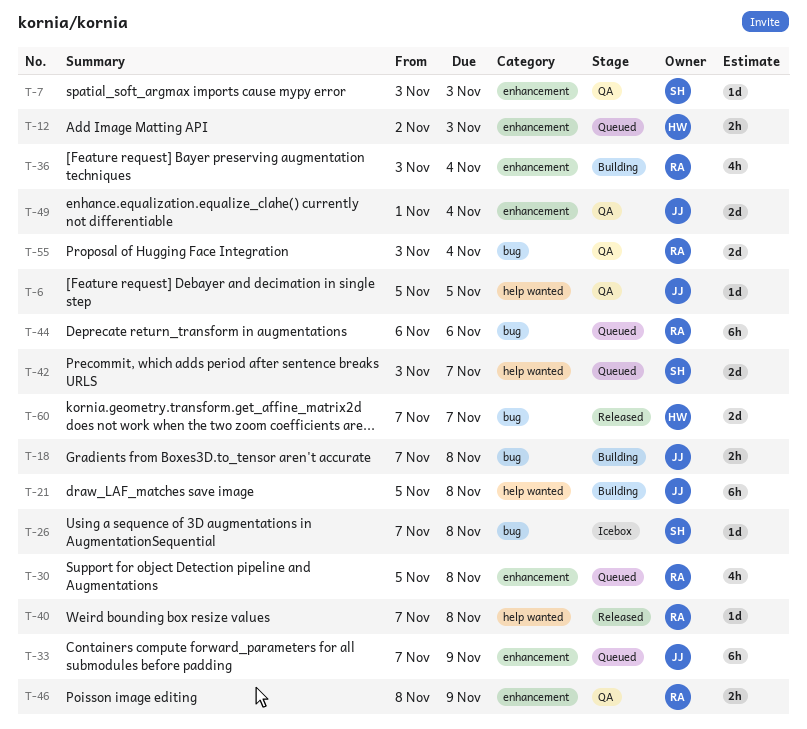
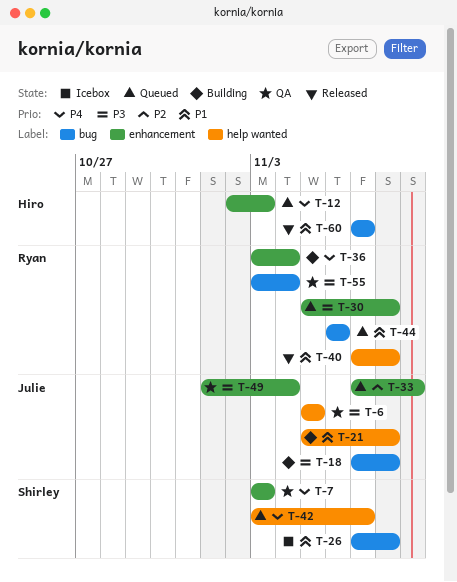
T-46: present -> none

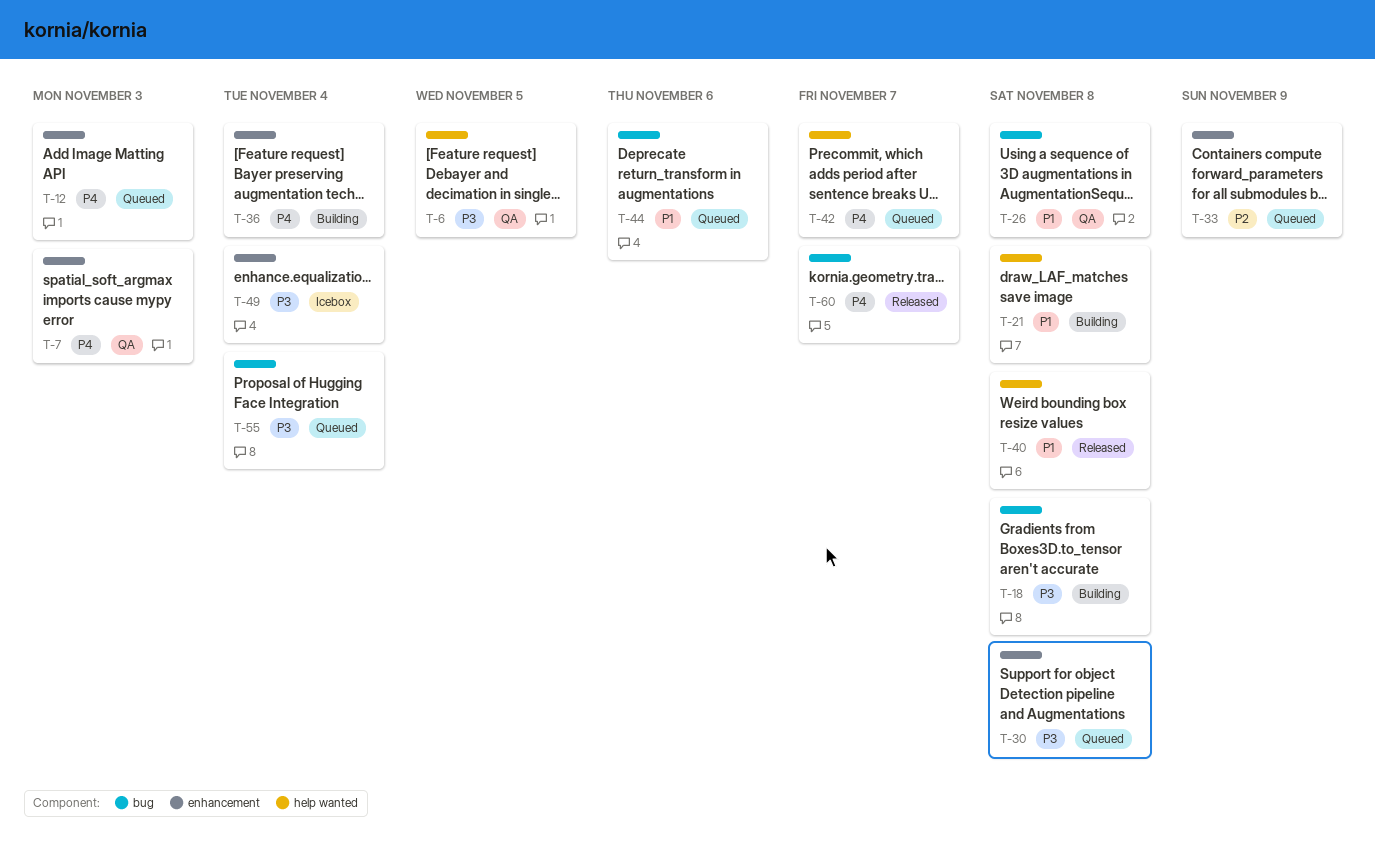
T-26, status: Icebox -> QA
T-49, status: QA -> Icebox
T-55, status: QA -> Queued
T-60, priority: P1 -> P4

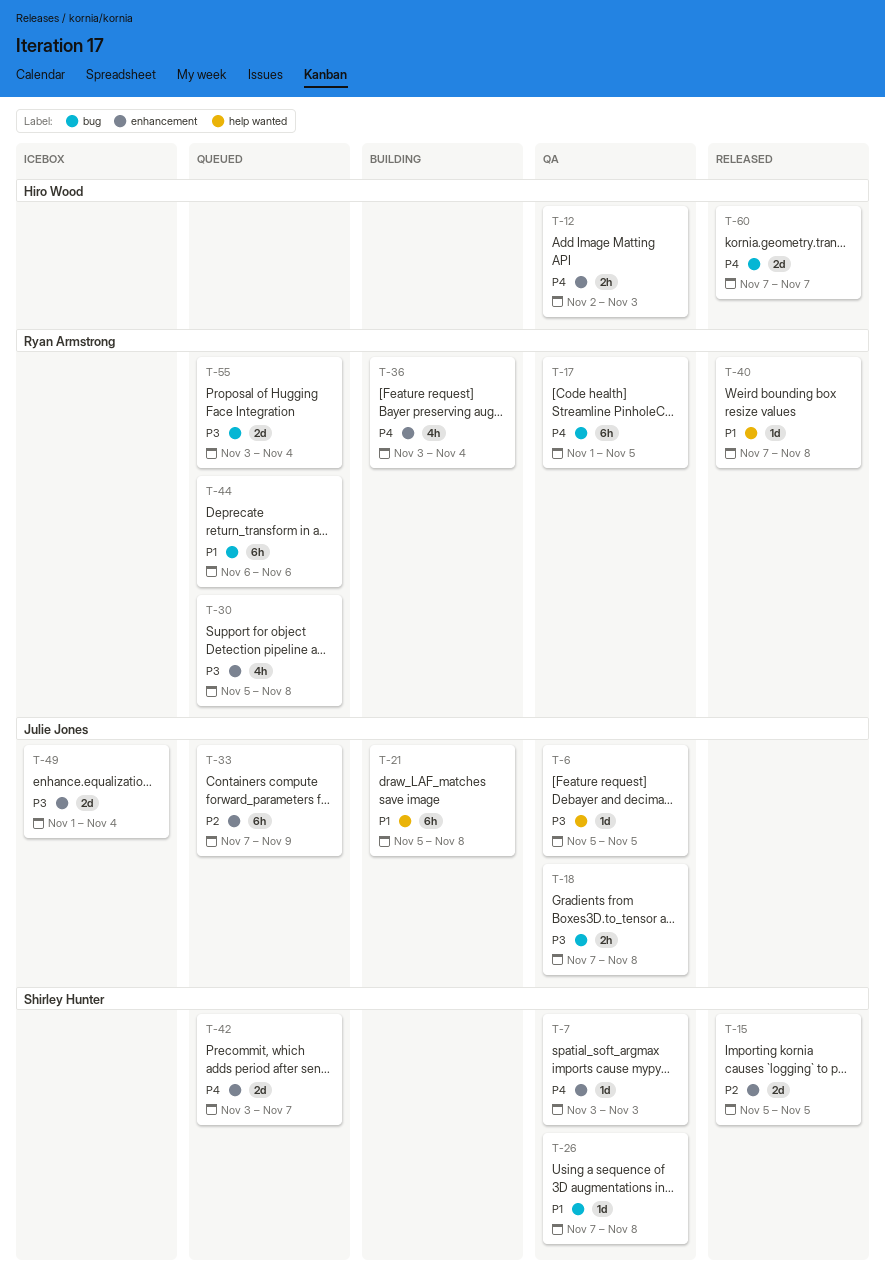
T-12, status: Queued -> QA
T-15: none -> present
T-17: none -> present
T-18, status: Building -> QA
T-42, label: help wanted -> enhancement

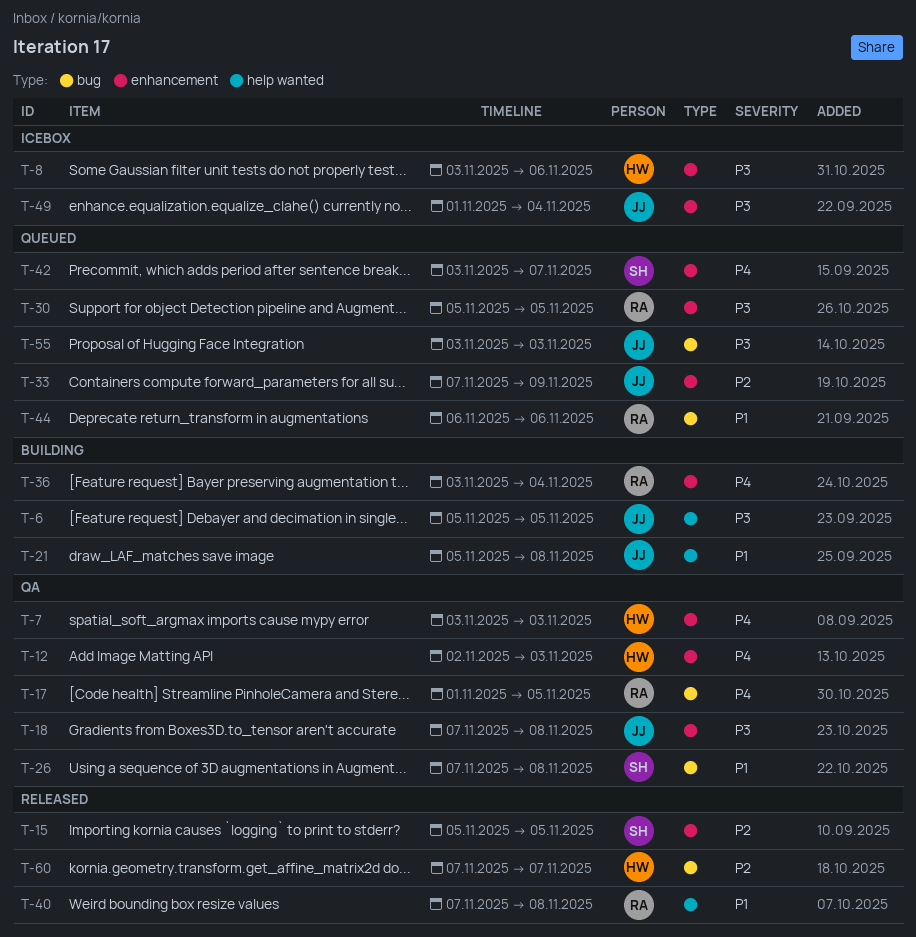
T-6, status: QA -> Building
T-7, owner: Shirley Hunter -> Hiro Wood
T-8: none -> present
T-18, label: bug -> enhancement
T-30, due: Nov 8 -> Nov 5
T-55, owner: Ryan Armstrong -> Julie Jones
T-55, due: Nov 4 -> Nov 3
T-60, priority: P4 -> P2

